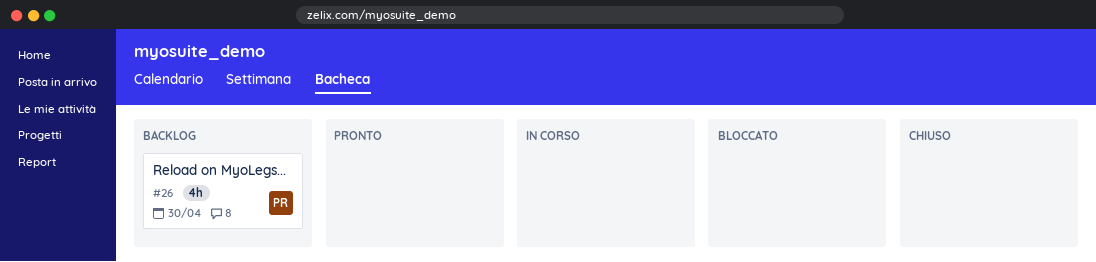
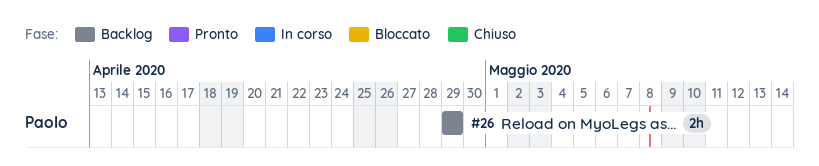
#26, estimate: 4h -> 2h
#26, due: Apr 30 -> Apr 29

